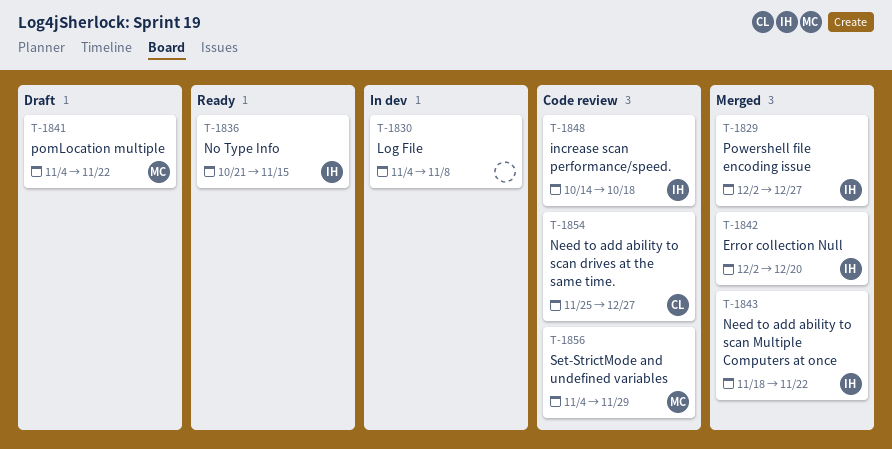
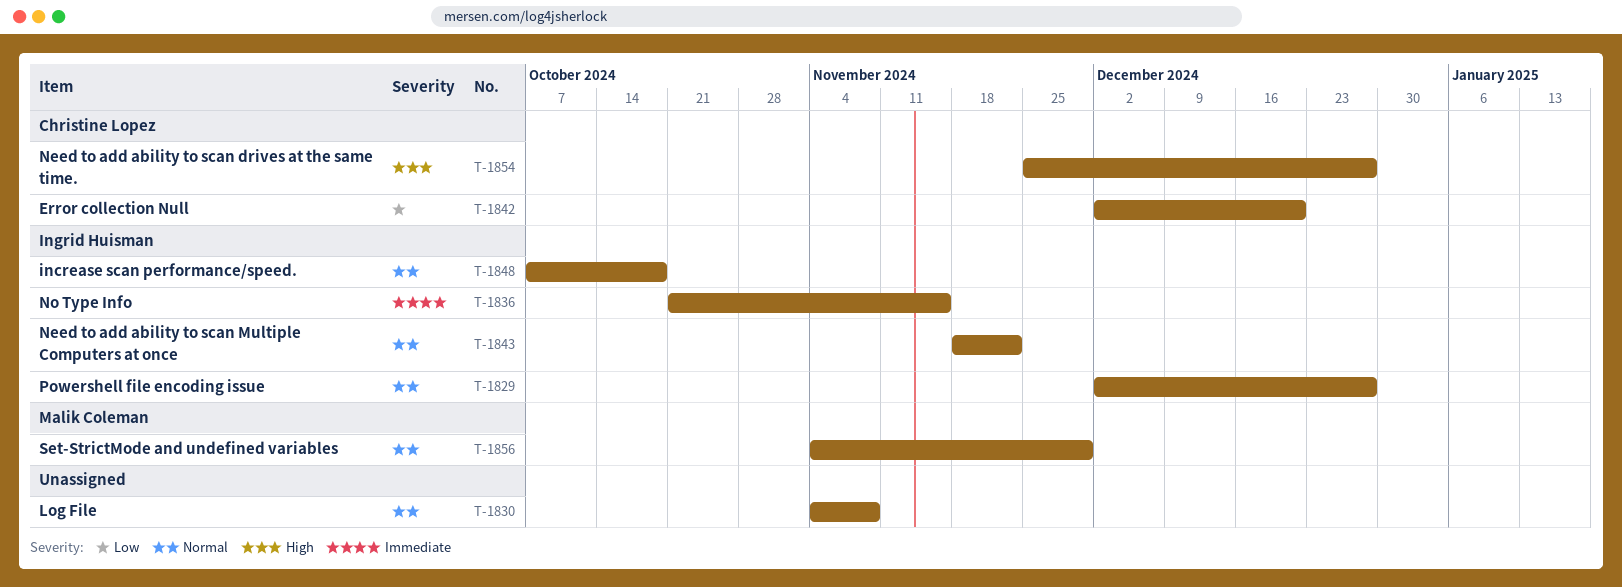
T-1841: present -> none
T-1842, owner: Ingrid Huisman -> Christine Lopez
T-1848, start: Oct 14 -> Oct 7

